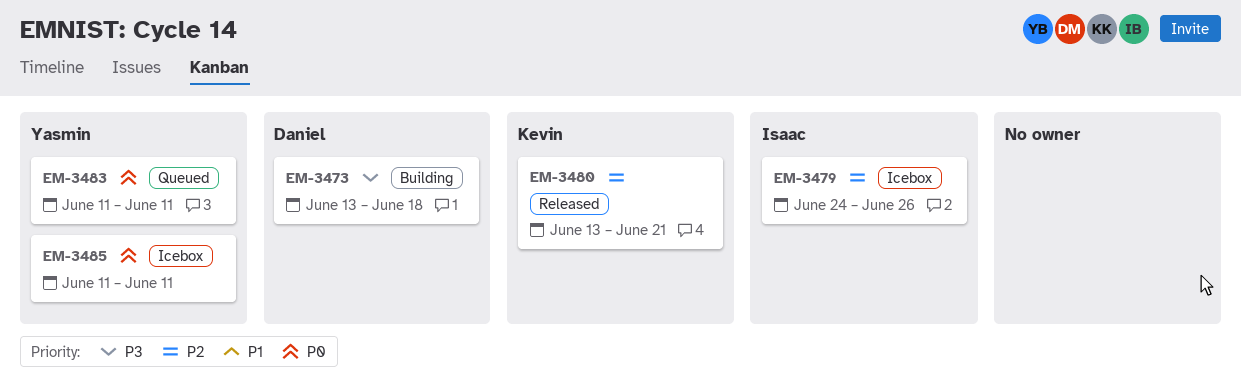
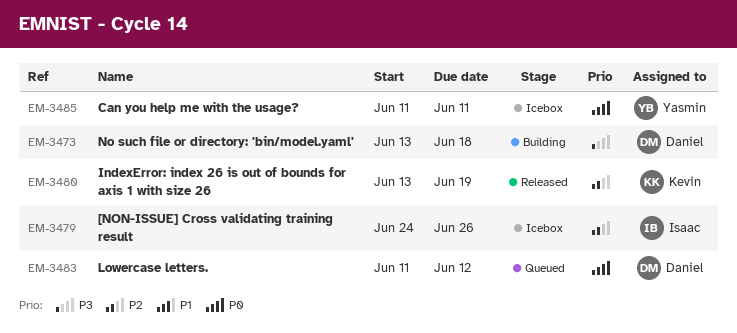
EM-3480, due: Jun 21 -> Jun 19
EM-3483, owner: Yasmin -> Daniel
EM-3483, due: Jun 11 -> Jun 12

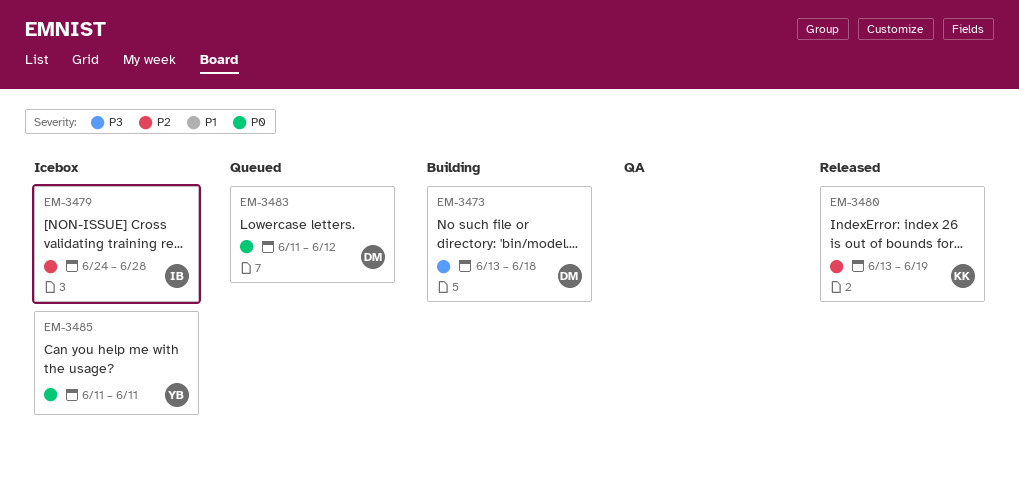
EM-3479, due: Jun 26 -> Jun 28

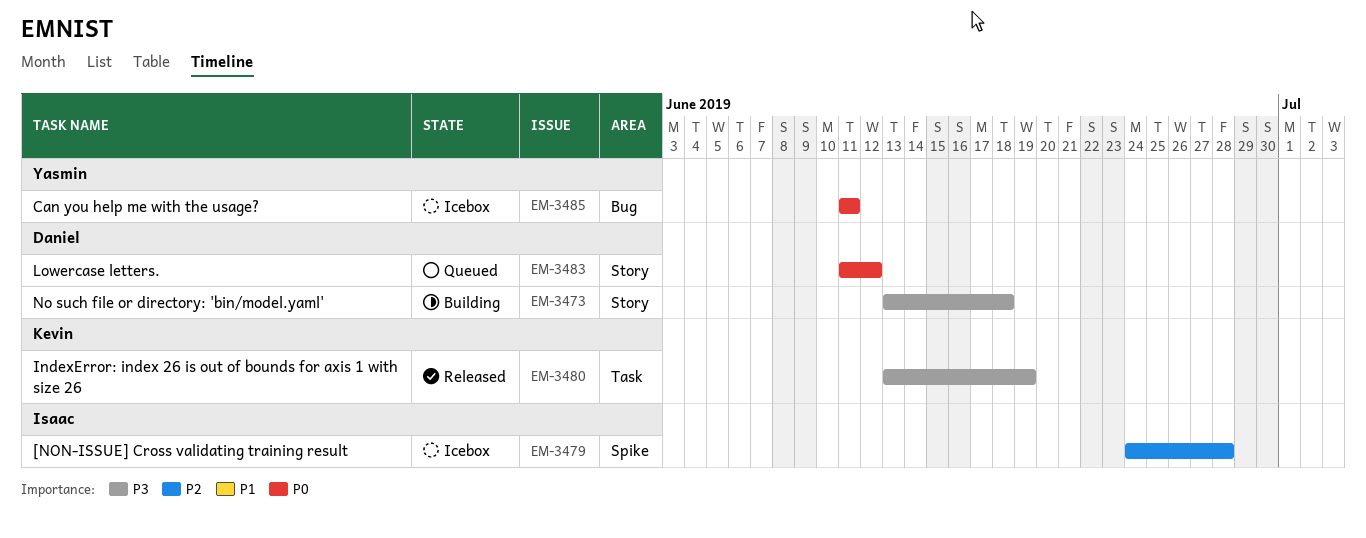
EM-3480, priority: P2 -> P3

